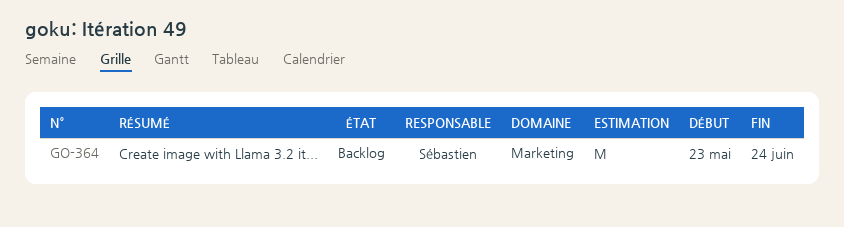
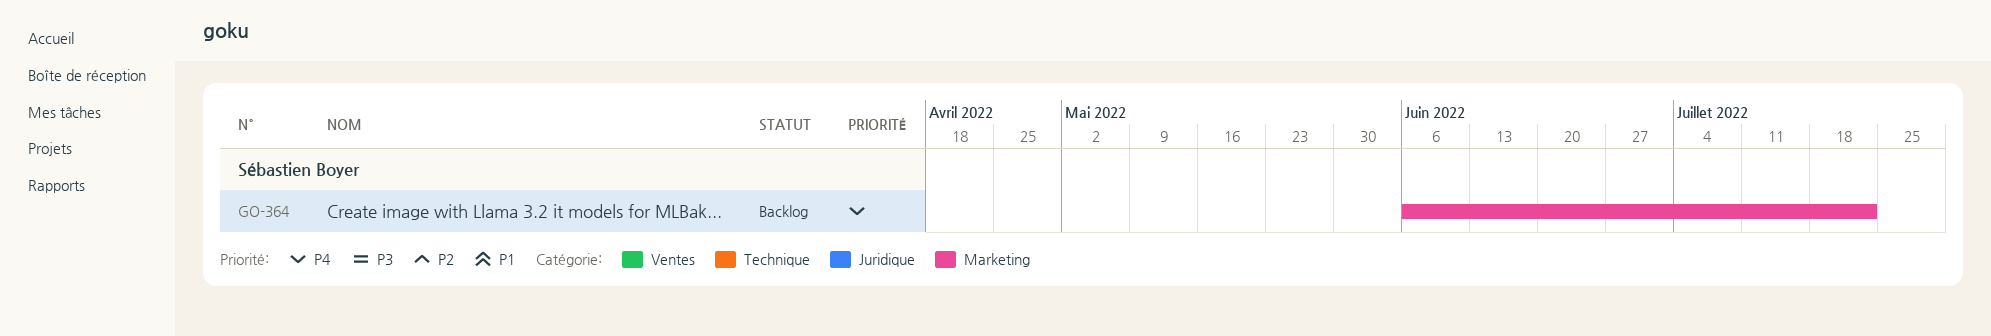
GO-364, start: May 23 -> Jun 6
GO-364, due: Jun 24 -> Jul 22

